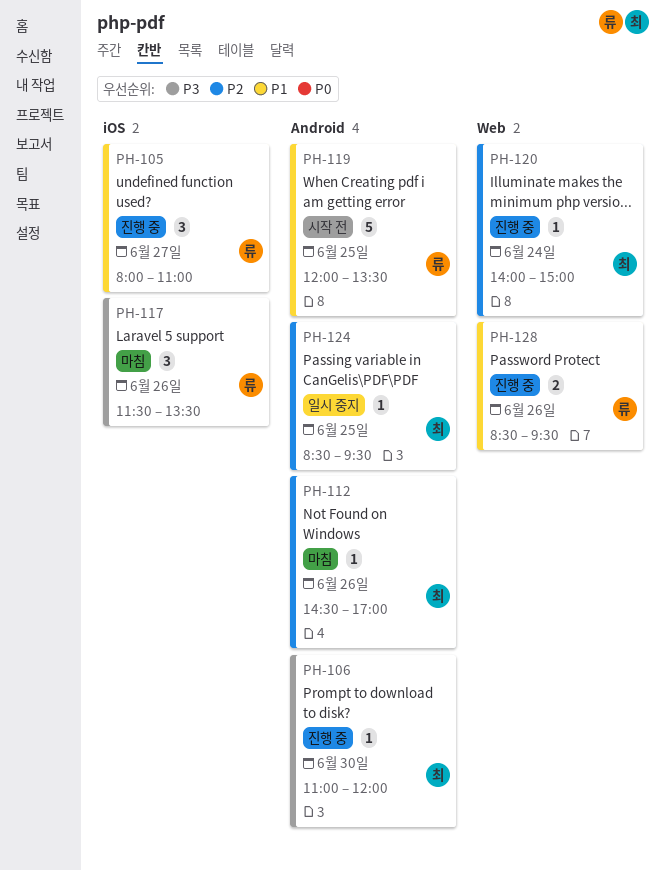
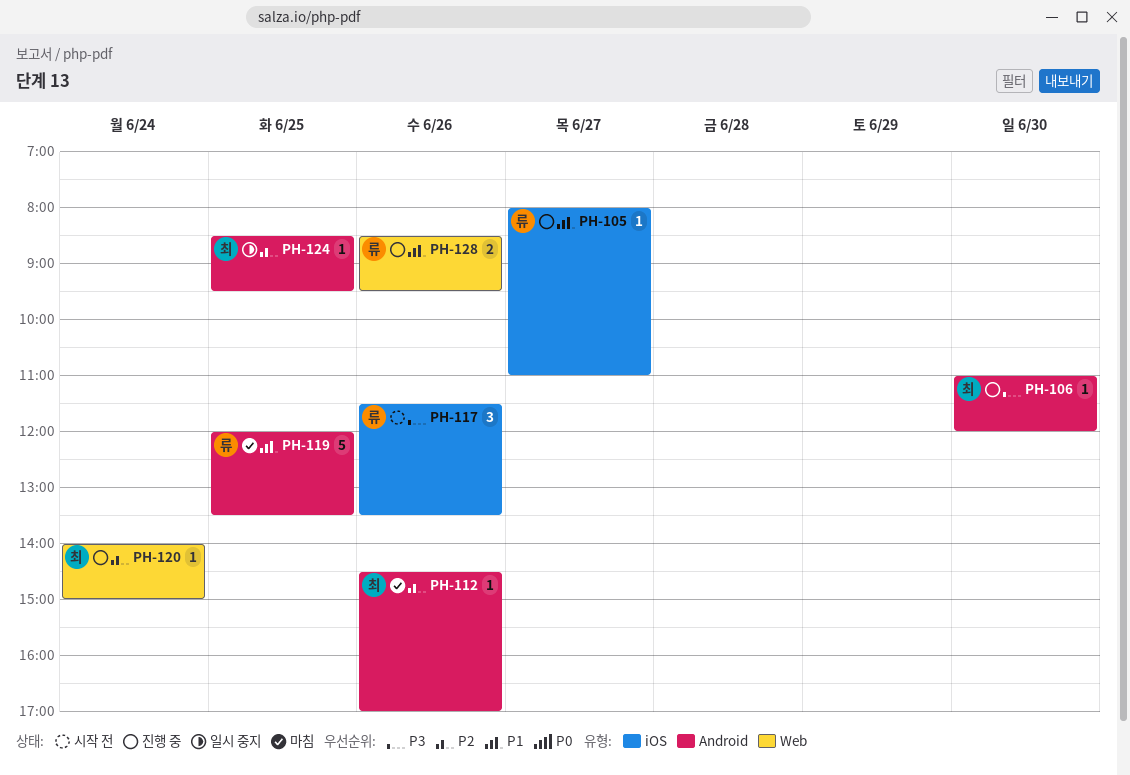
PH-105, estimate: 3 -> 1
PH-117, status: 마침 -> 시작 전
PH-119, status: 시작 전 -> 마침

